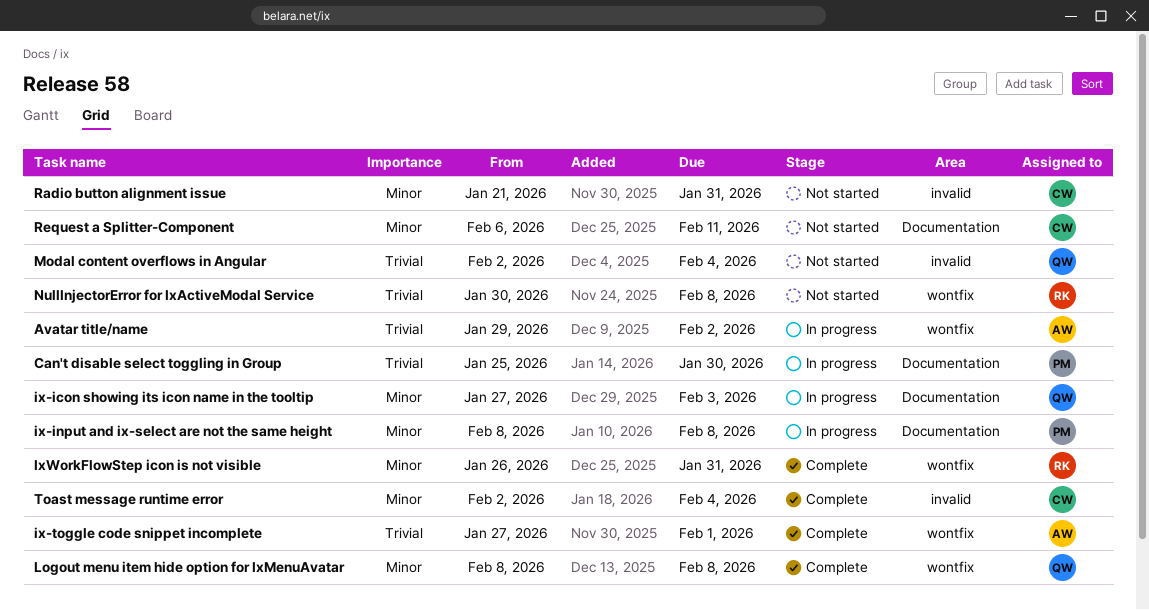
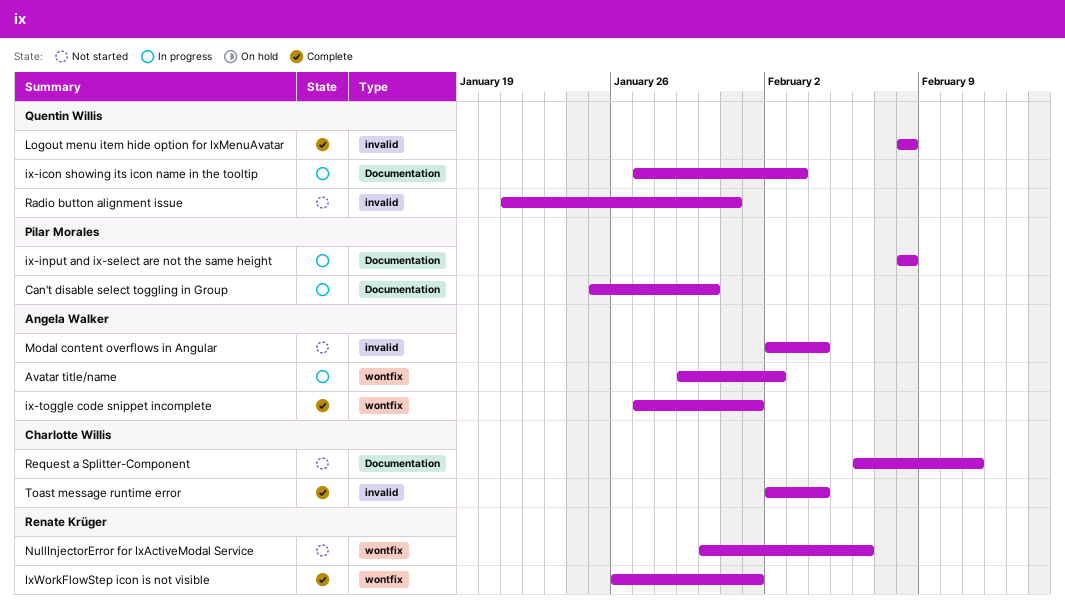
IxWorkFlowStep icon is not visible, due: Jan 31 -> Feb 1
Logout menu item hide option for IxMenuAvatar, label: wontfix -> invalid
Modal content overflows in Angular, owner: Quentin Willis -> Angela Walker
NullInjectorError for IxActiveModal Service, due: Feb 8 -> Feb 6
Radio button alignment issue, owner: Charlotte Willis -> Quentin Willis

